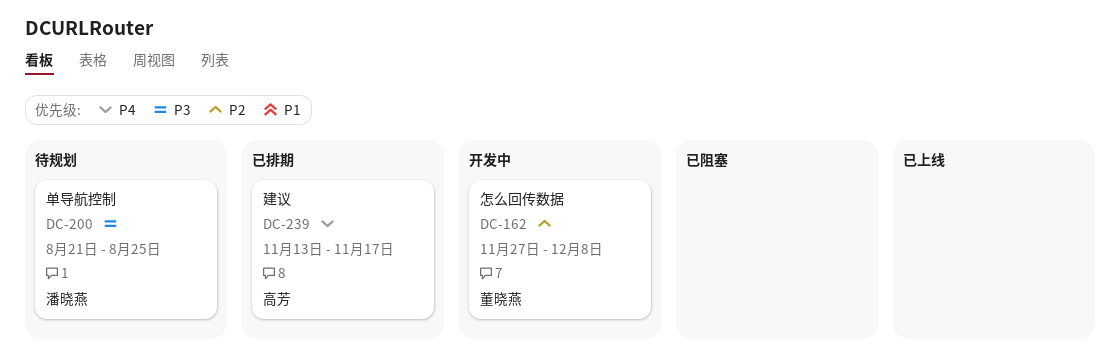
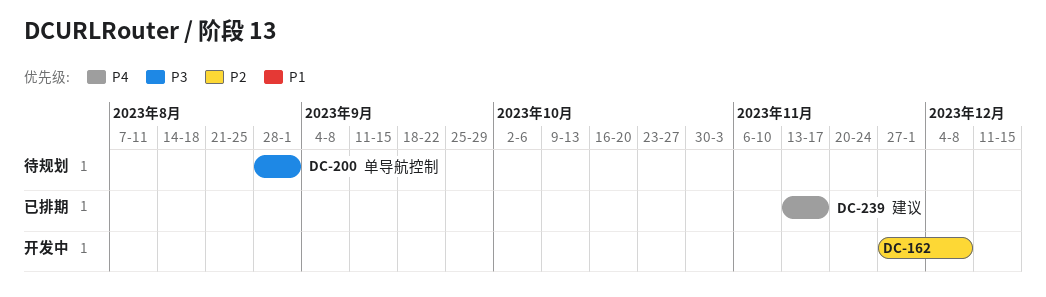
DC-200, start: Aug 21 -> Aug 28
DC-200, due: Aug 25 -> Sep 1

